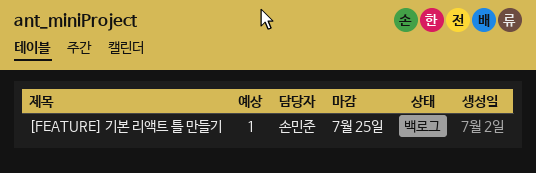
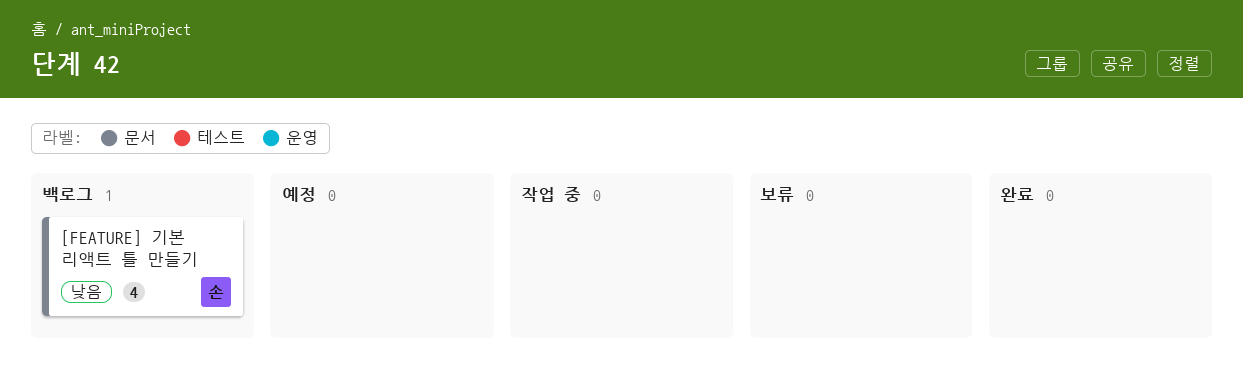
[FEATURE] 기본 리액트 틀 만들기, estimate: 1 -> 4

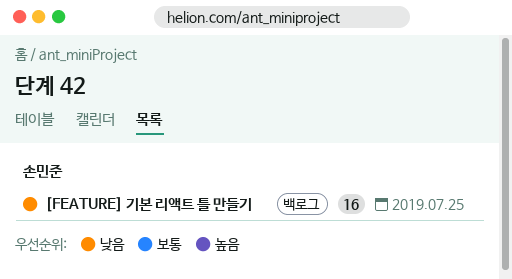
[FEATURE] 기본 리액트 틀 만들기, estimate: 4 -> 16

